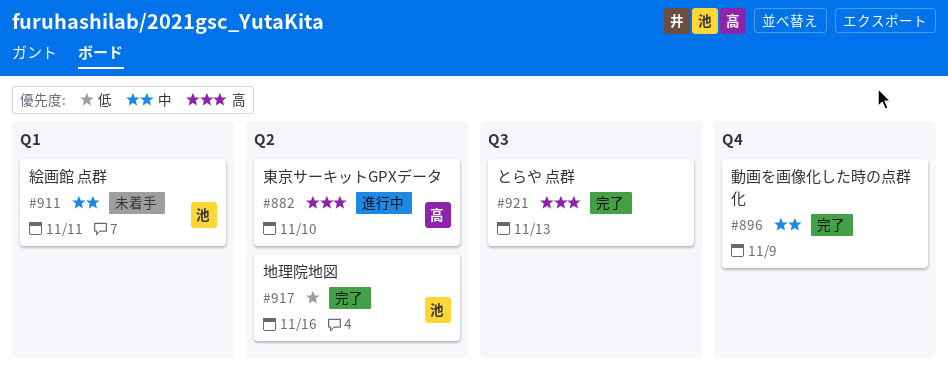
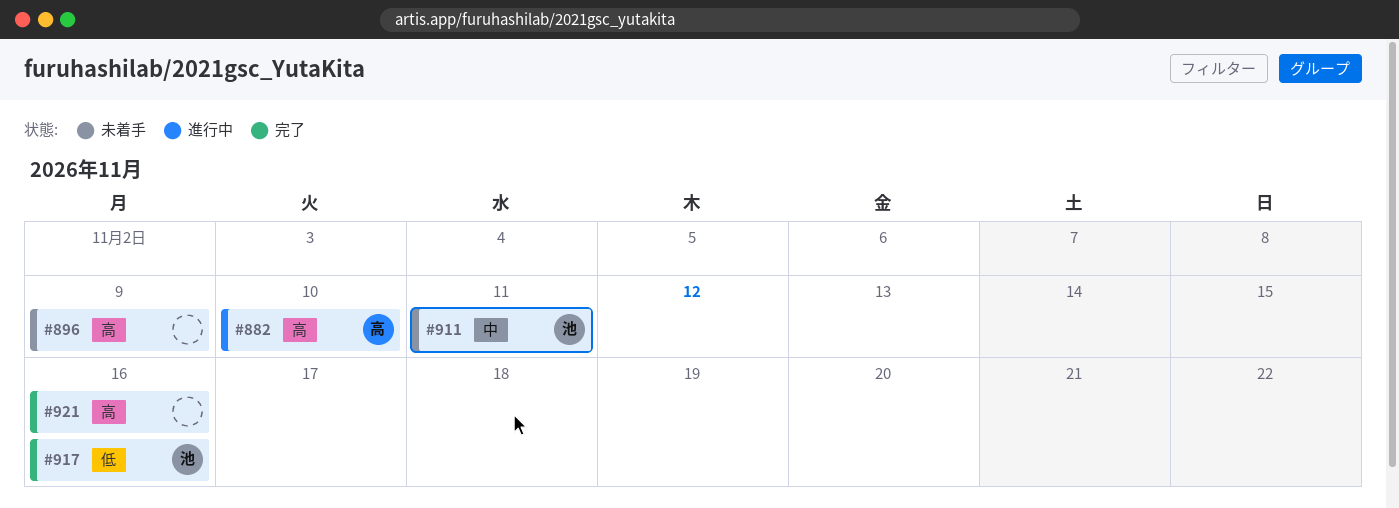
#896, status: 完了 -> 未着手
#896, priority: 中 -> 高
#921, due: Nov 13 -> Nov 16

